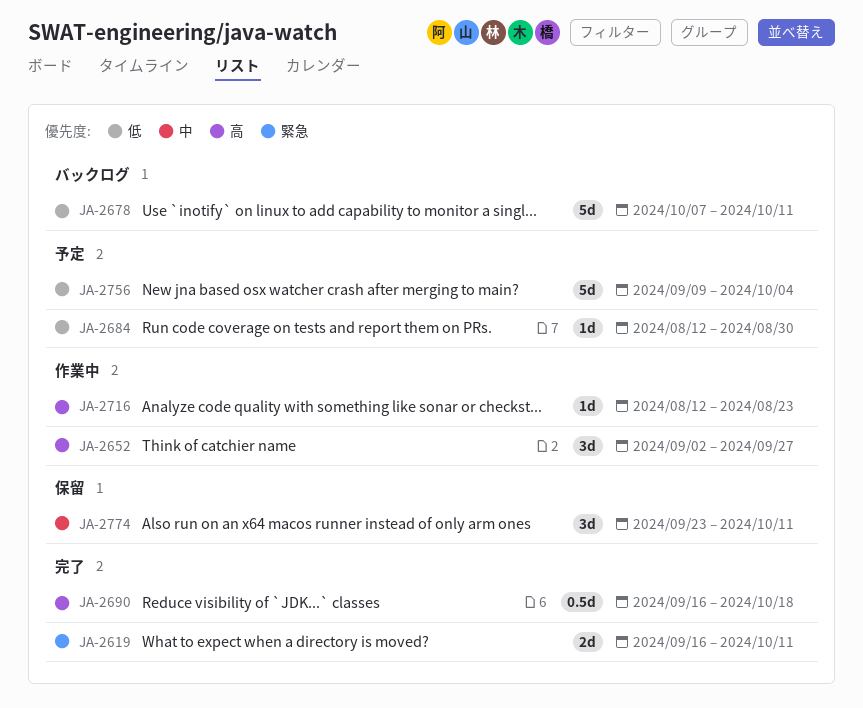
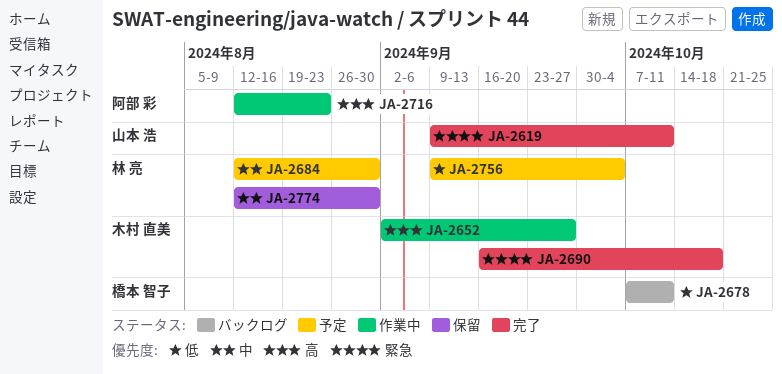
JA-2619, start: Sep 16 -> Sep 9
JA-2684, priority: 低 -> 中
JA-2690, priority: 高 -> 緊急
JA-2774, start: Sep 23 -> Aug 12
JA-2774, due: Oct 11 -> Aug 30

